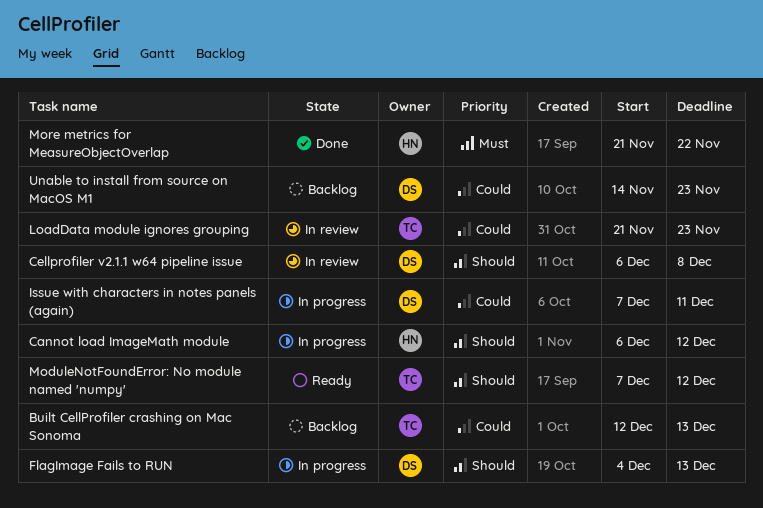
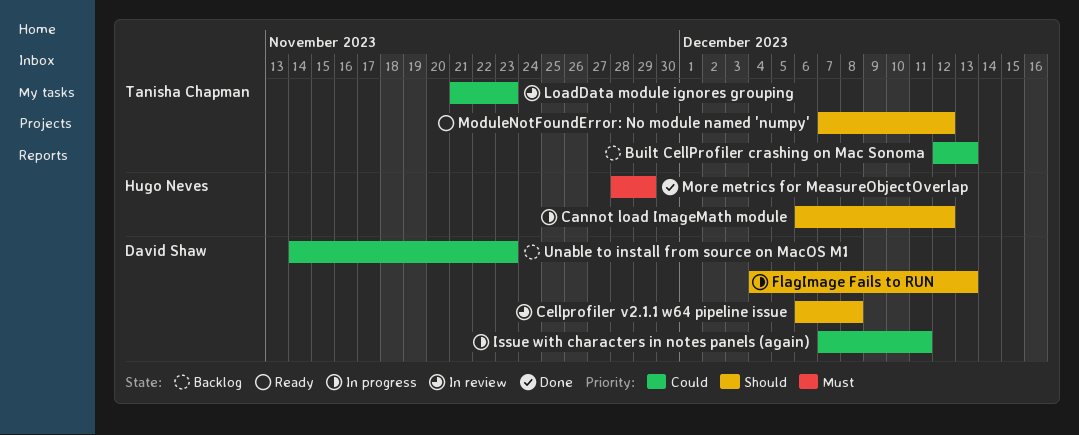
More metrics for MeasureObjectOverlap, start: Nov 21 -> Nov 28
More metrics for MeasureObjectOverlap, due: Nov 22 -> Nov 29

